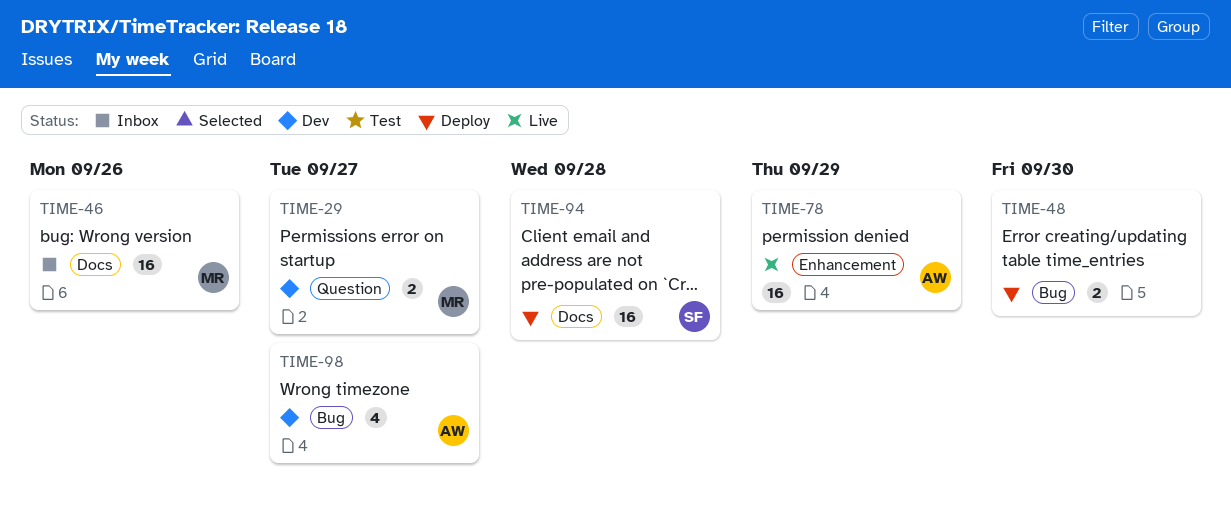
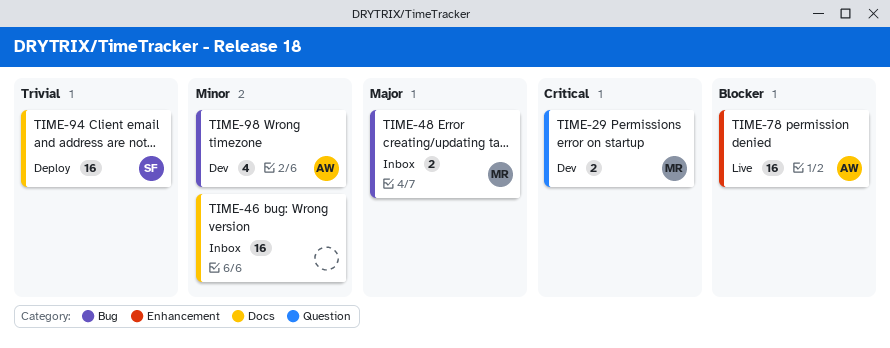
TIME-46, owner: MR -> none
TIME-48, status: Deploy -> Inbox
TIME-48, owner: none -> MR

